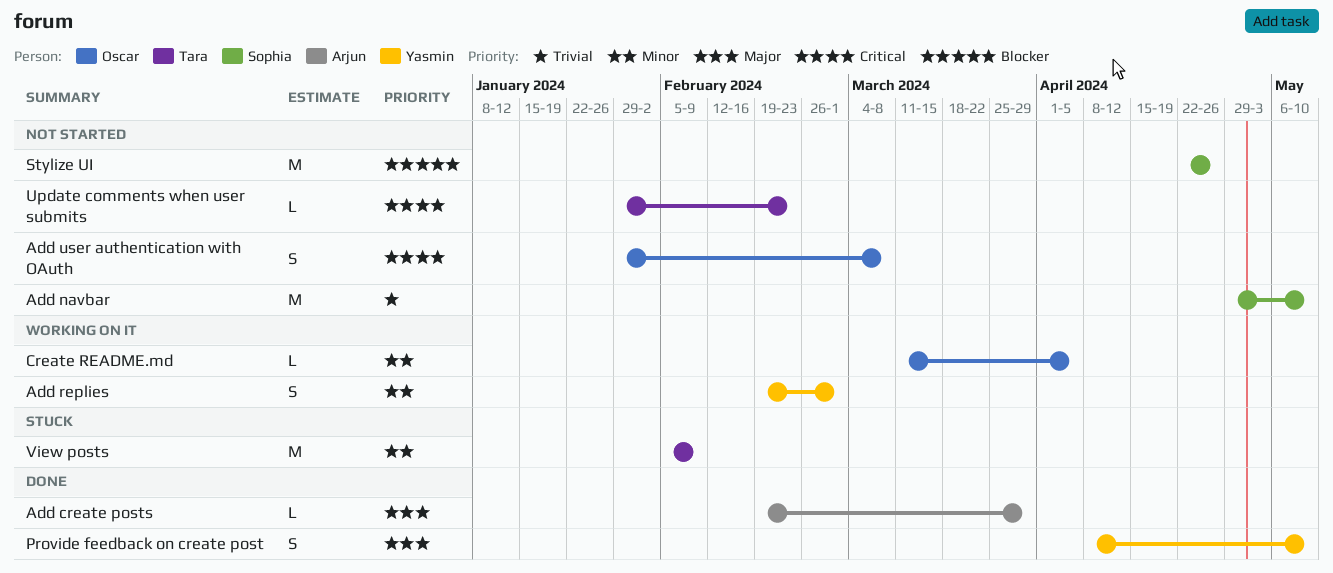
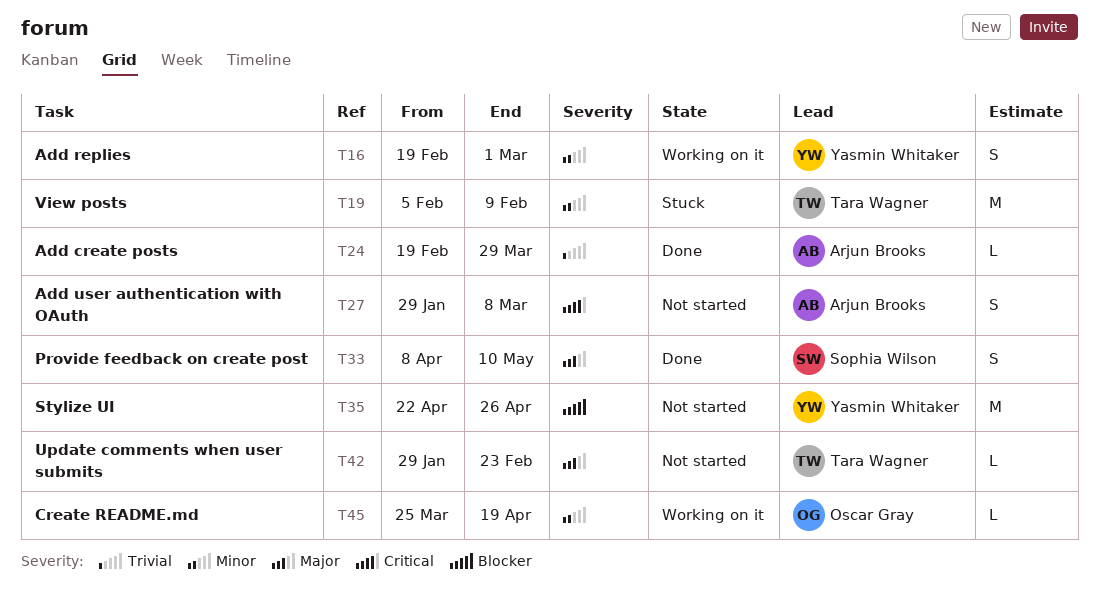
Add create posts, priority: Major -> Trivial
Add navbar: present -> none
Add user authentication with OAuth, owner: Oscar Gray -> Arjun Brooks
Create README.md, start: Mar 11 -> Mar 25
Create README.md, due: Apr 5 -> Apr 19
Provide feedback on create post, owner: Yasmin Whitaker -> Sophia Wilson
Stylize UI, owner: Sophia Wilson -> Yasmin Whitaker
Update comments when user submits, priority: Critical -> Major

